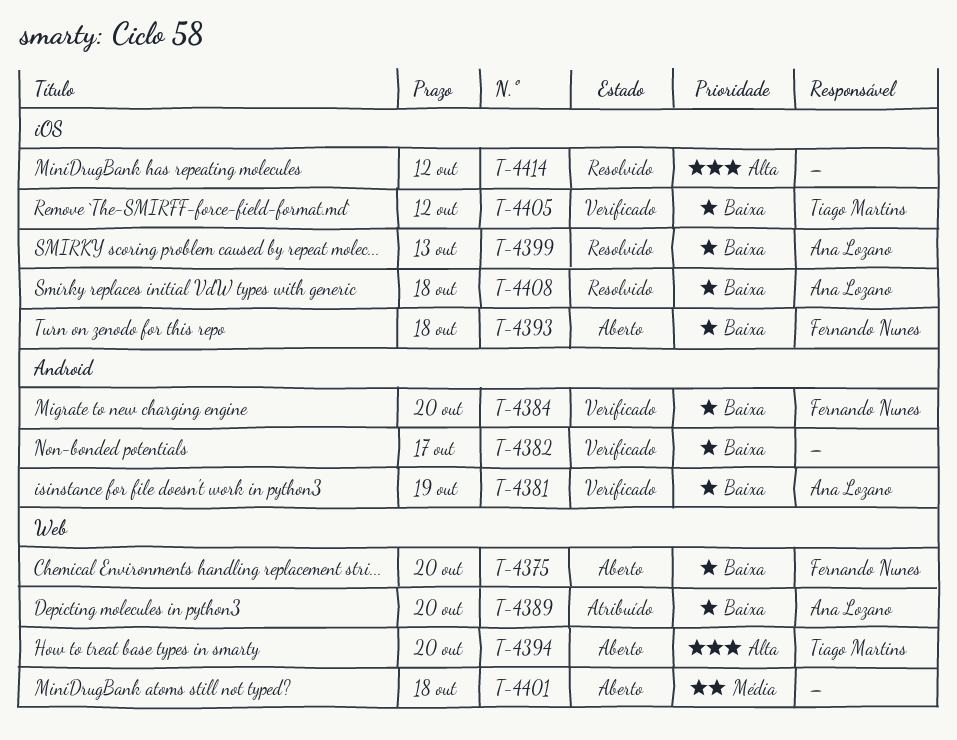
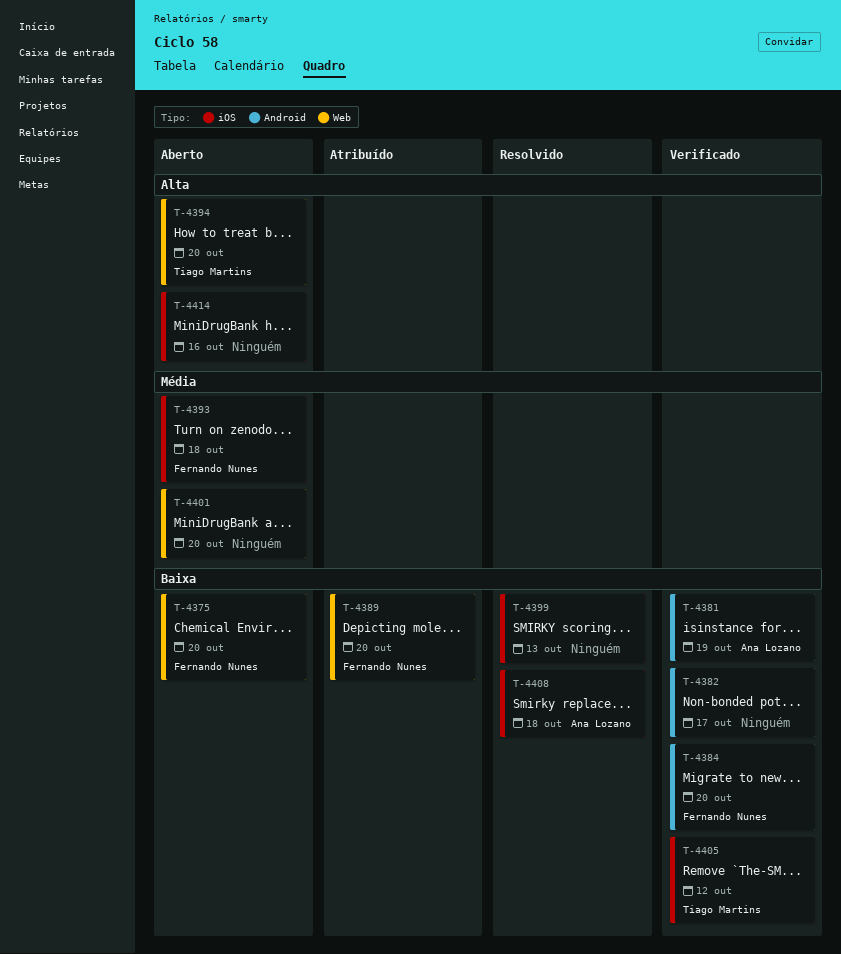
T-4389, owner: Ana Lozano -> Fernando Nunes
T-4393, priority: Baixa -> Média
T-4399, owner: Ana Lozano -> none
T-4401, due: Oct 18 -> Oct 20
T-4414, status: Resolvido -> Aberto
T-4414, due: Oct 12 -> Oct 16

